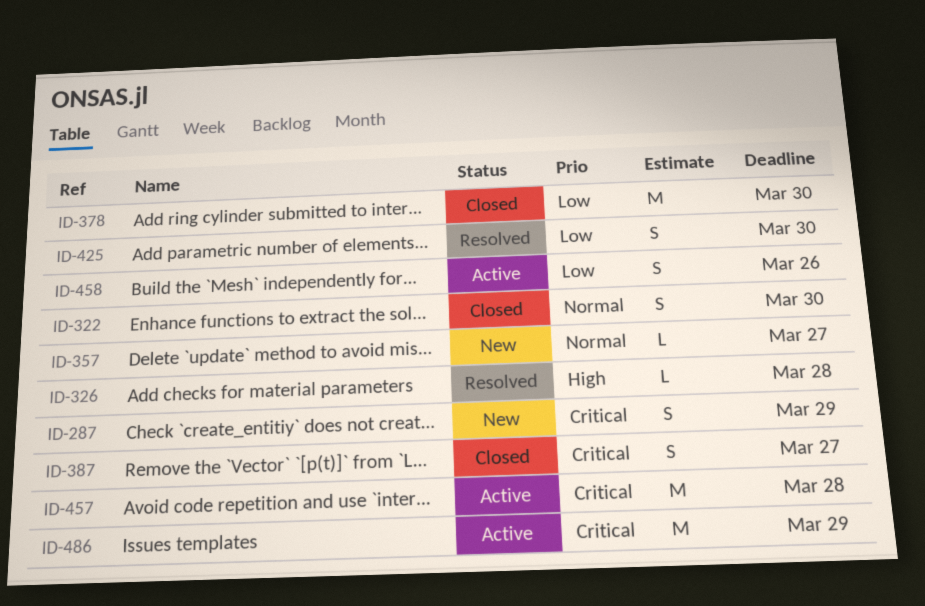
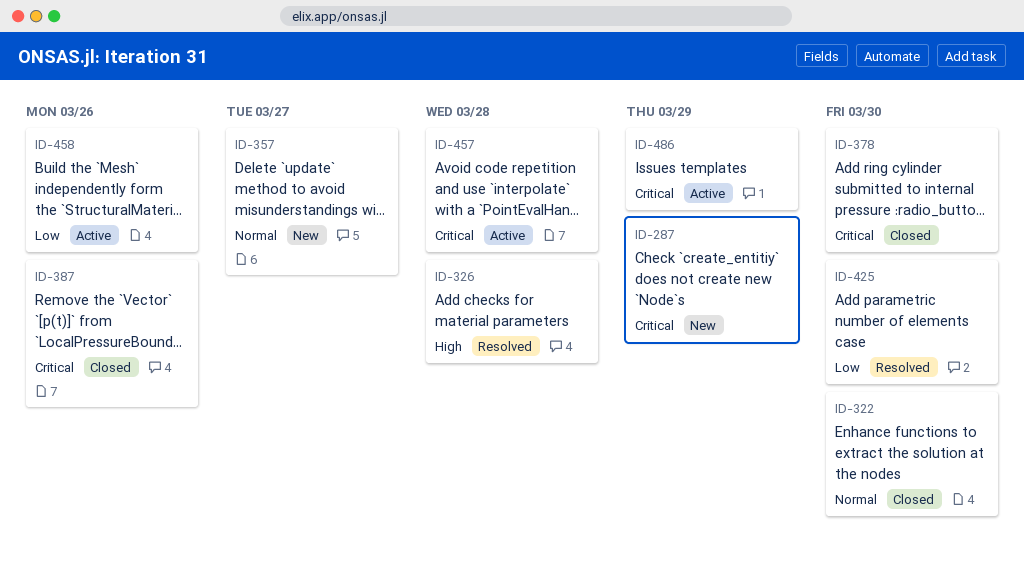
ID-378, priority: Low -> Critical
ID-387, due: Mar 27 -> Mar 26

